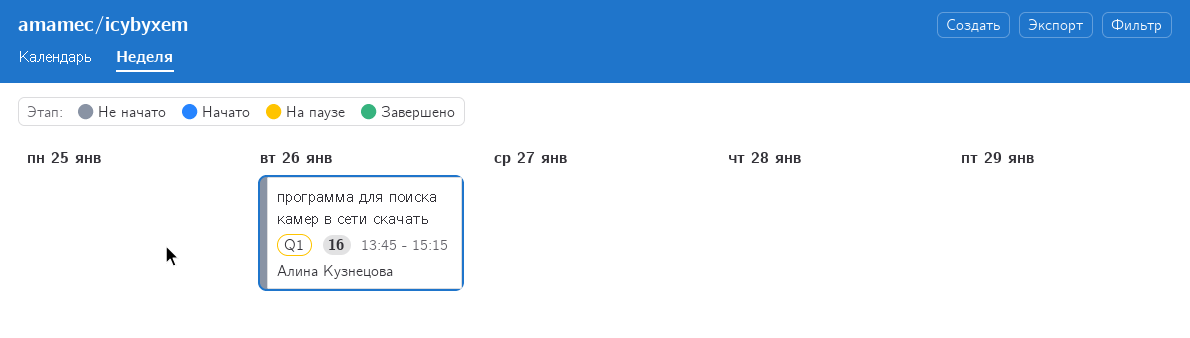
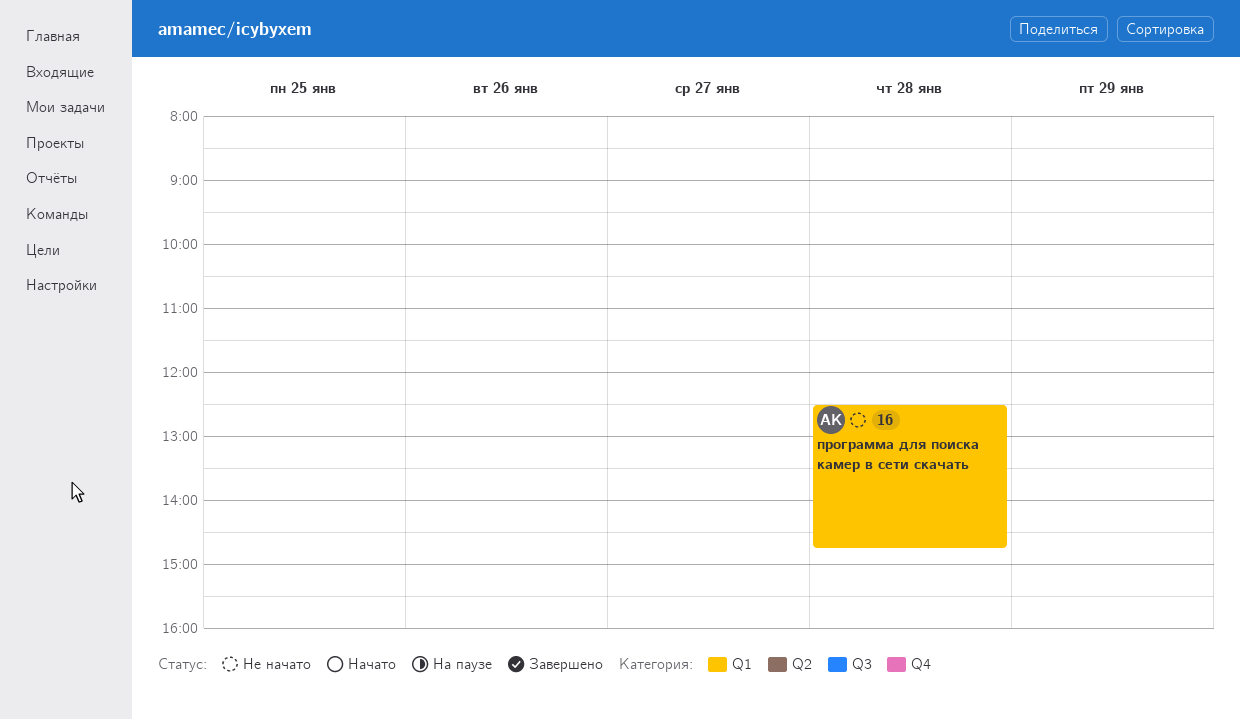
программа для поиска камер в сети скачать, day: Jan 26 -> Jan 28
программа для поиска камер в сети скачать, begins: 13:45 -> 12:30
программа для поиска камер в сети скачать, ends: 15:15 -> 14:45

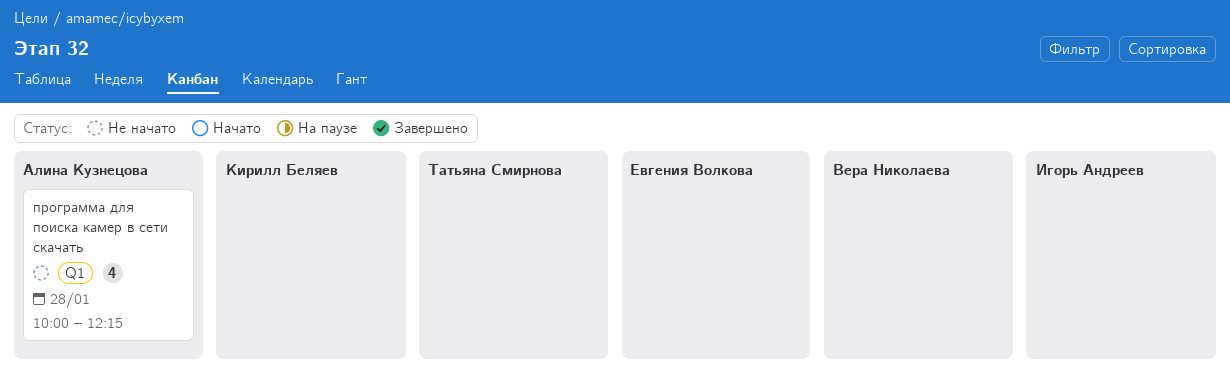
программа для поиска камер в сети скачать, estimate: 16 -> 4
программа для поиска камер в сети скачать, begins: 12:30 -> 10:00
программа для поиска камер в сети скачать, ends: 14:45 -> 12:15

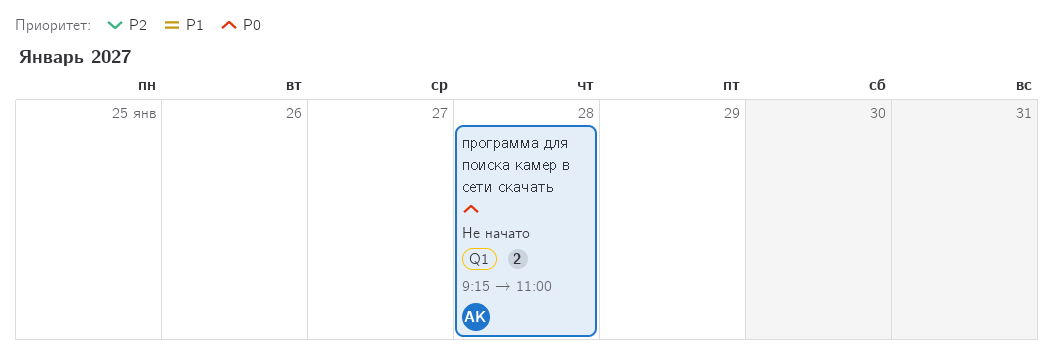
программа для поиска камер в сети скачать, estimate: 4 -> 2
программа для поиска камер в сети скачать, begins: 10:00 -> 09:15
программа для поиска камер в сети скачать, ends: 12:15 -> 11:00

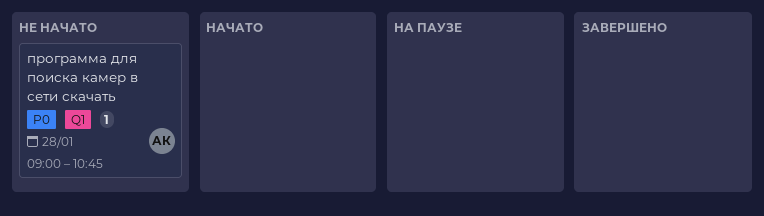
программа для поиска камер в сети скачать, estimate: 2 -> 1
программа для поиска камер в сети скачать, begins: 09:15 -> 09:00
программа для поиска камер в сети скачать, ends: 11:00 -> 10:45

